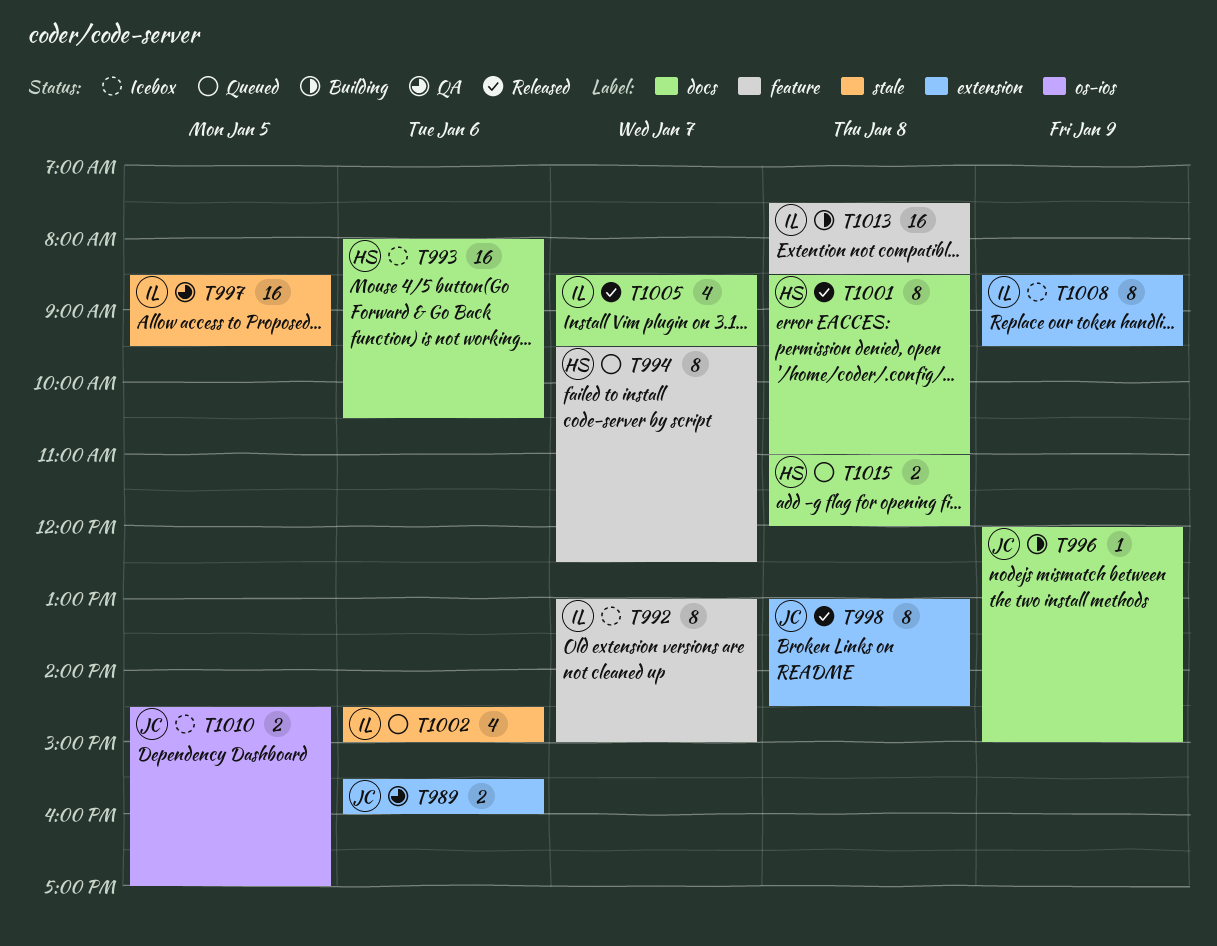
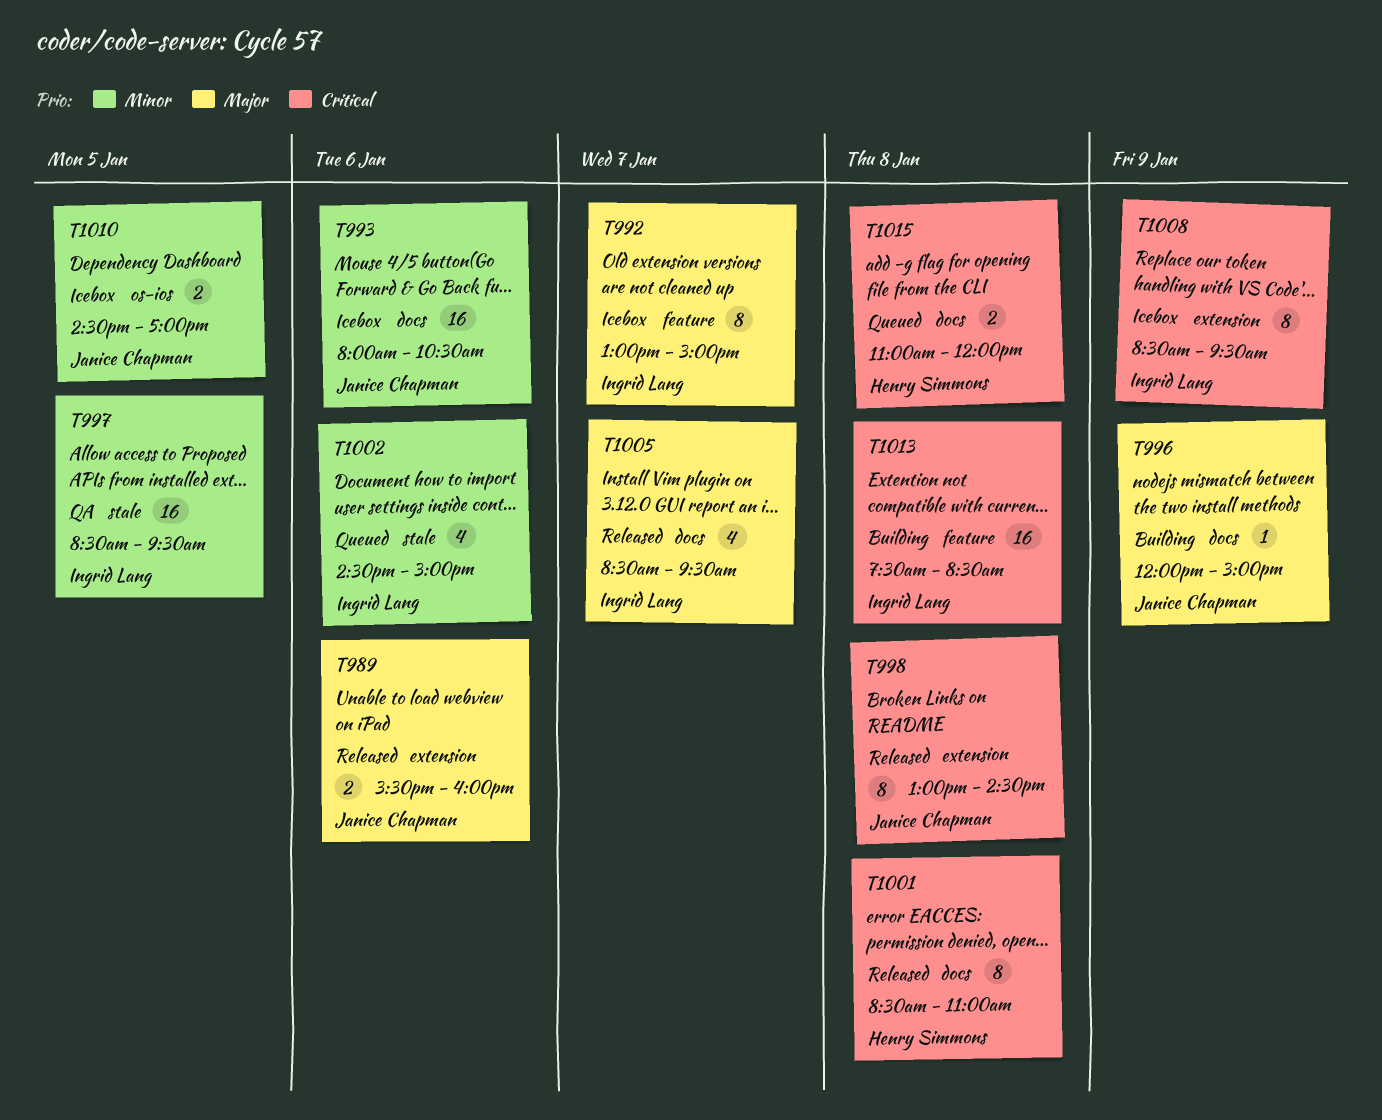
T989, status: QA -> Released
T993, owner: Henry Simmons -> Janice Chapman
T994: present -> none

